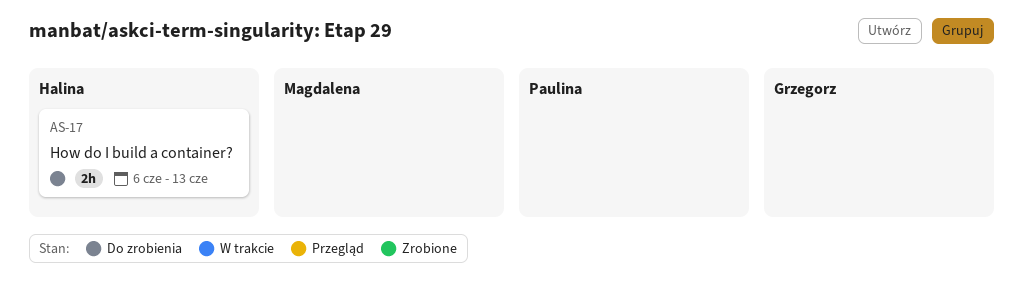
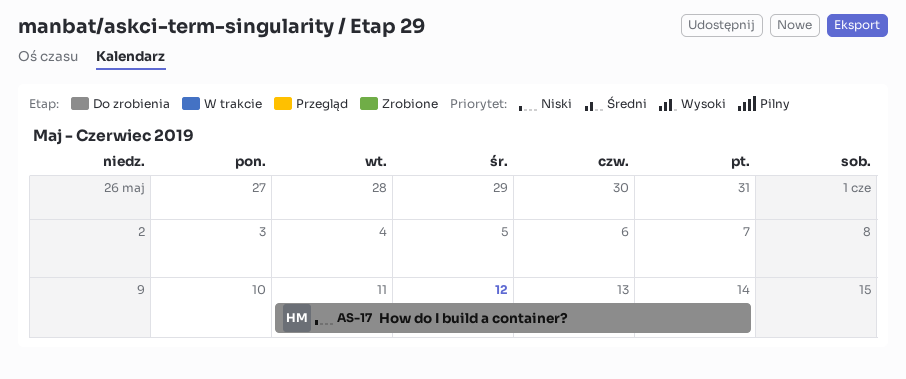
AS-17, start: Jun 6 -> Jun 11
AS-17, due: Jun 13 -> Jun 14

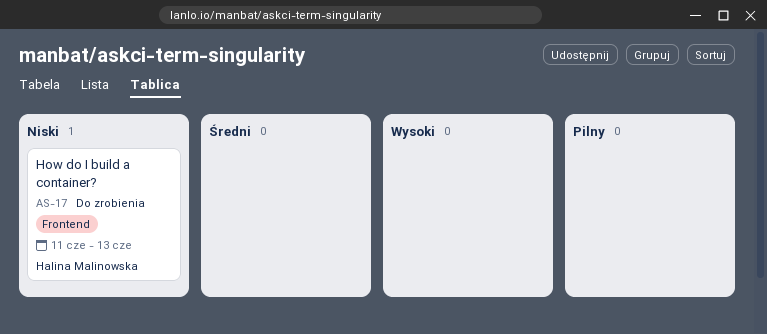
AS-17, due: Jun 14 -> Jun 13

